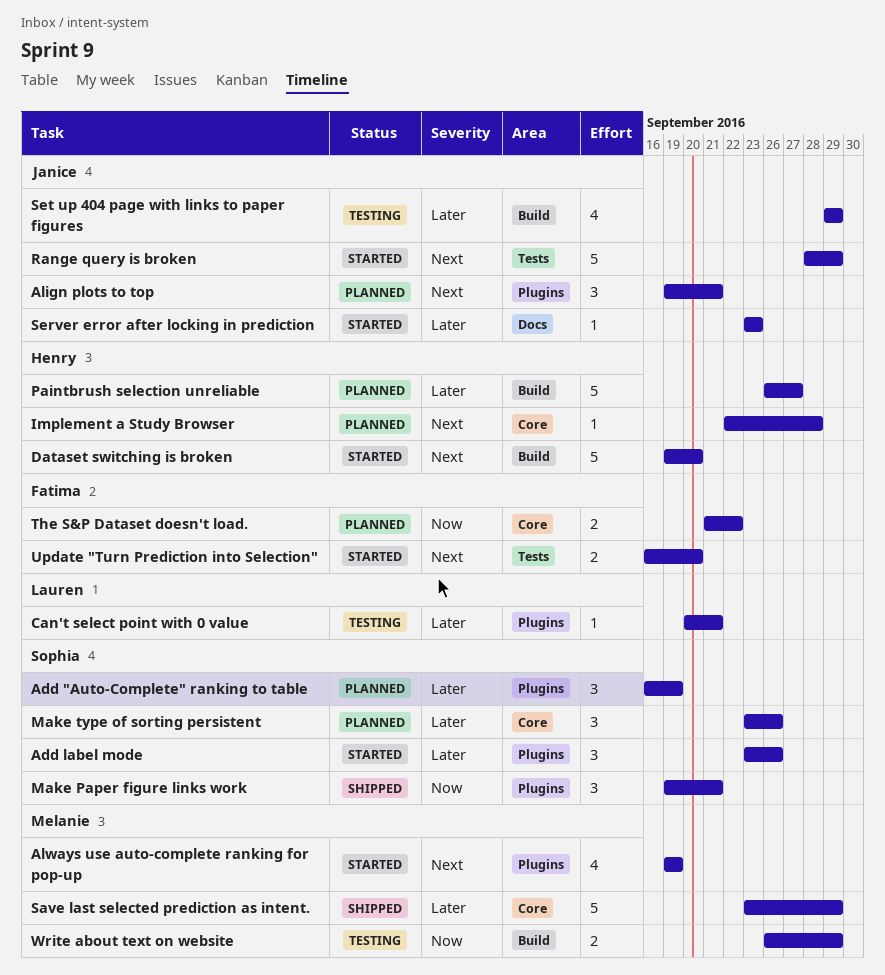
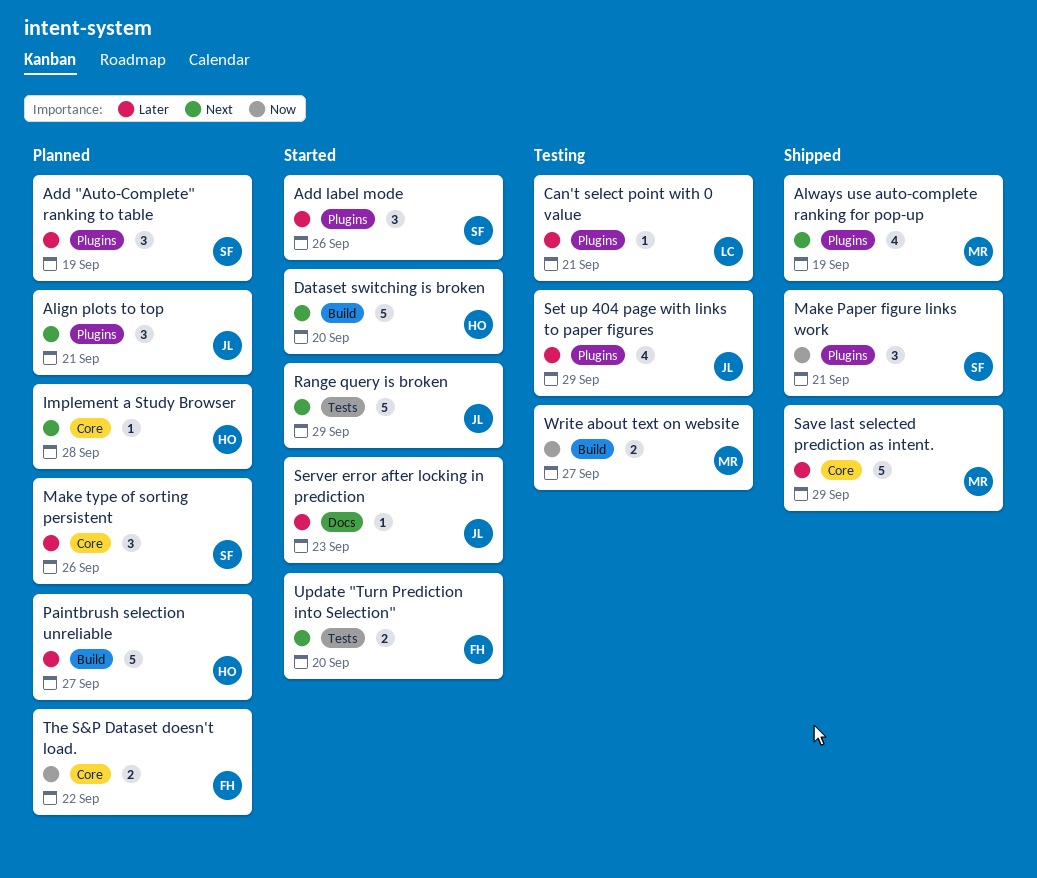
Always use auto-complete ranking for pop-up, status: Started -> Shipped
Set up 404 page with links to paper figures, label: Build -> Plugins
Write about text on website, due: Sep 29 -> Sep 27

